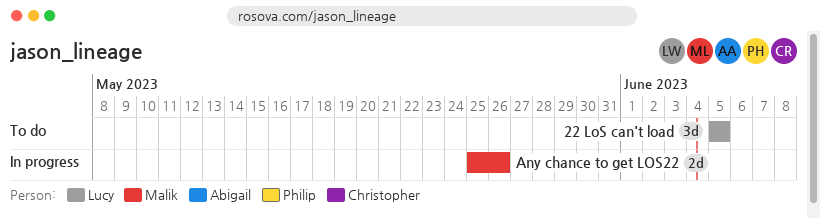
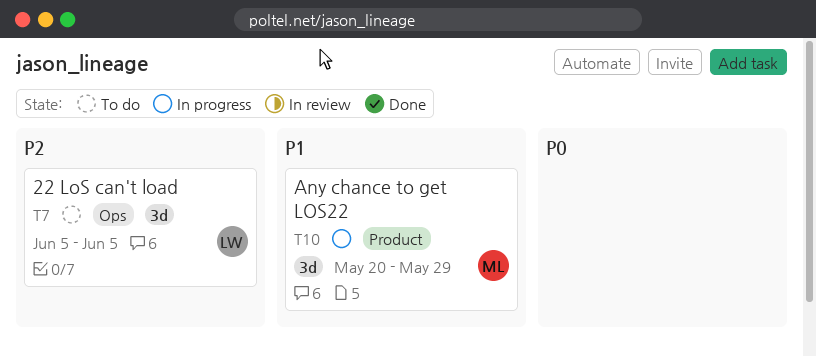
Any chance to get LOS22, estimate: 2d -> 3d
Any chance to get LOS22, start: May 25 -> May 20
Any chance to get LOS22, due: May 26 -> May 29

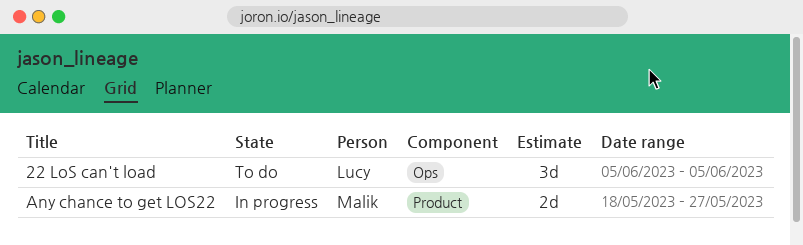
Any chance to get LOS22, estimate: 3d -> 2d
Any chance to get LOS22, start: May 20 -> May 18
Any chance to get LOS22, due: May 29 -> May 27

